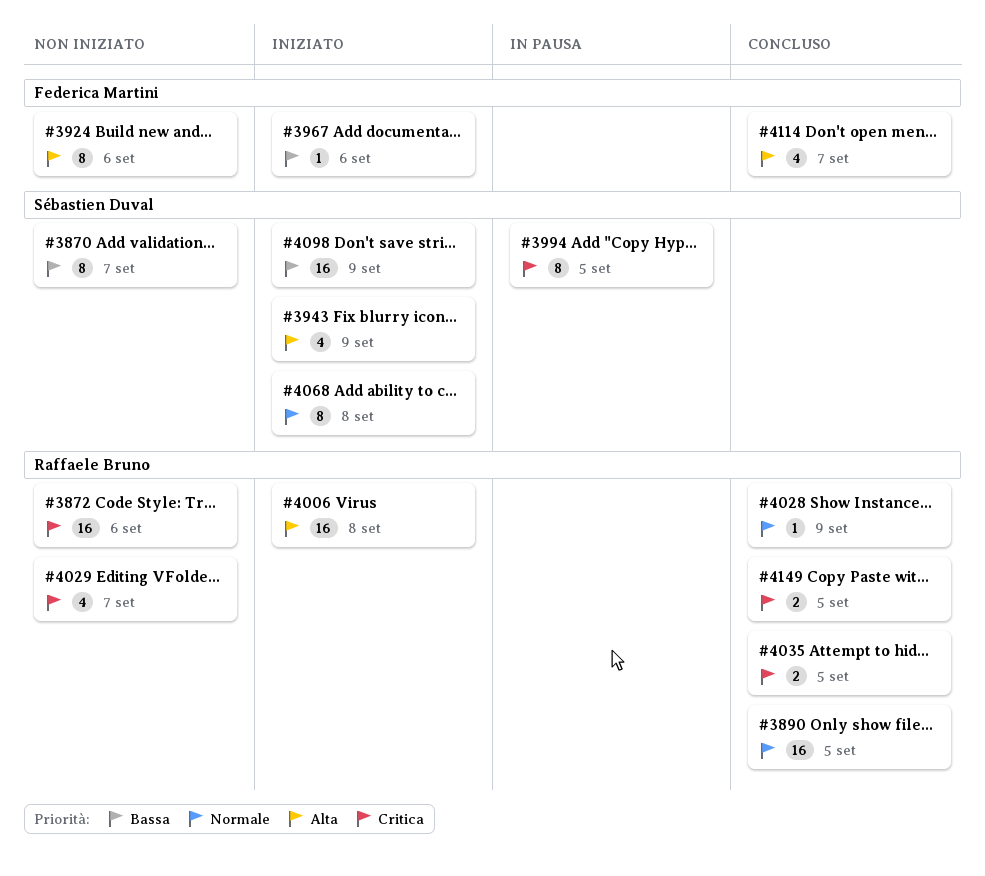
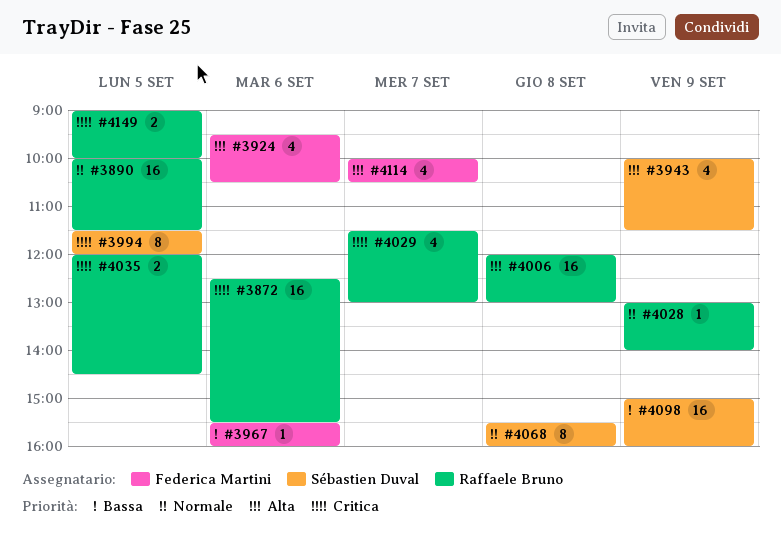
#3870: present -> none
#3924, estimate: 8 -> 4

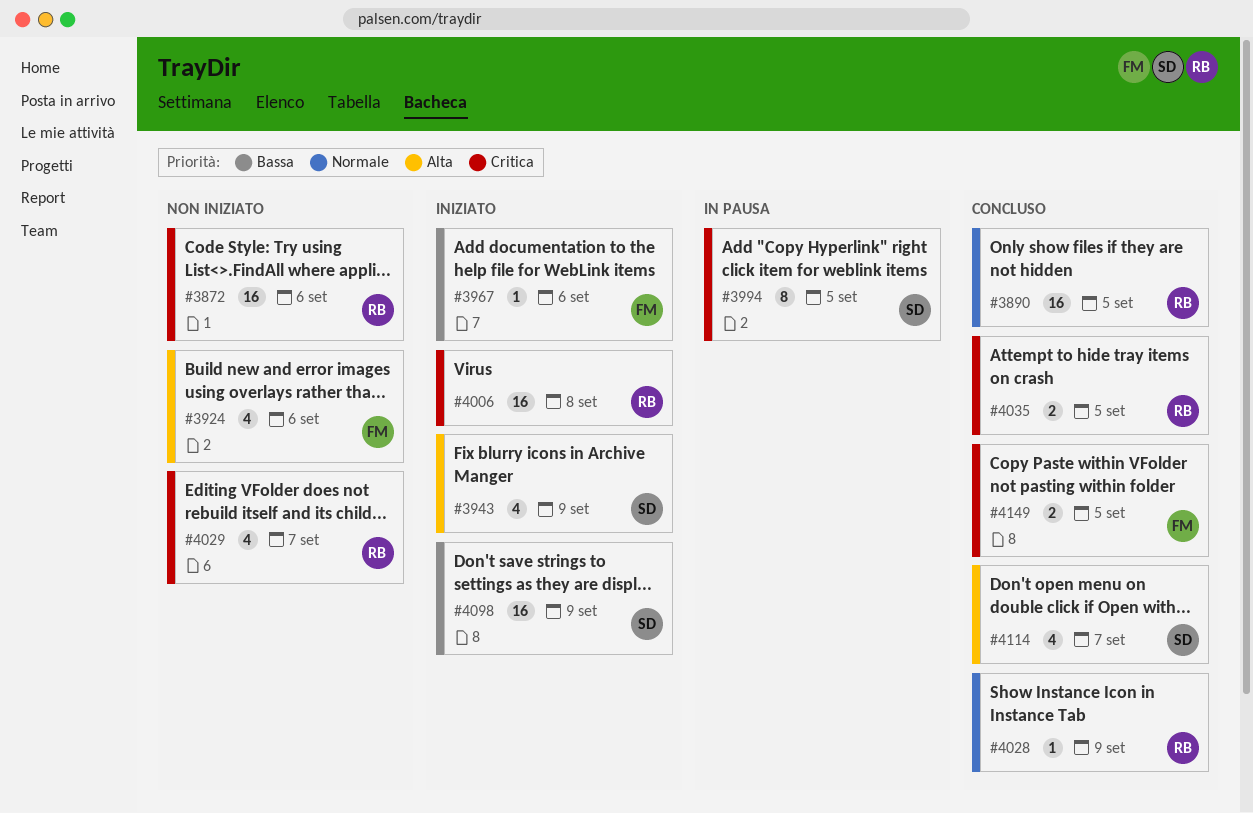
#4006, priority: Alta -> Critica
#4068: present -> none
#4114, owner: Federica Martini -> Sébastien Duval
#4149, owner: Raffaele Bruno -> Federica Martini

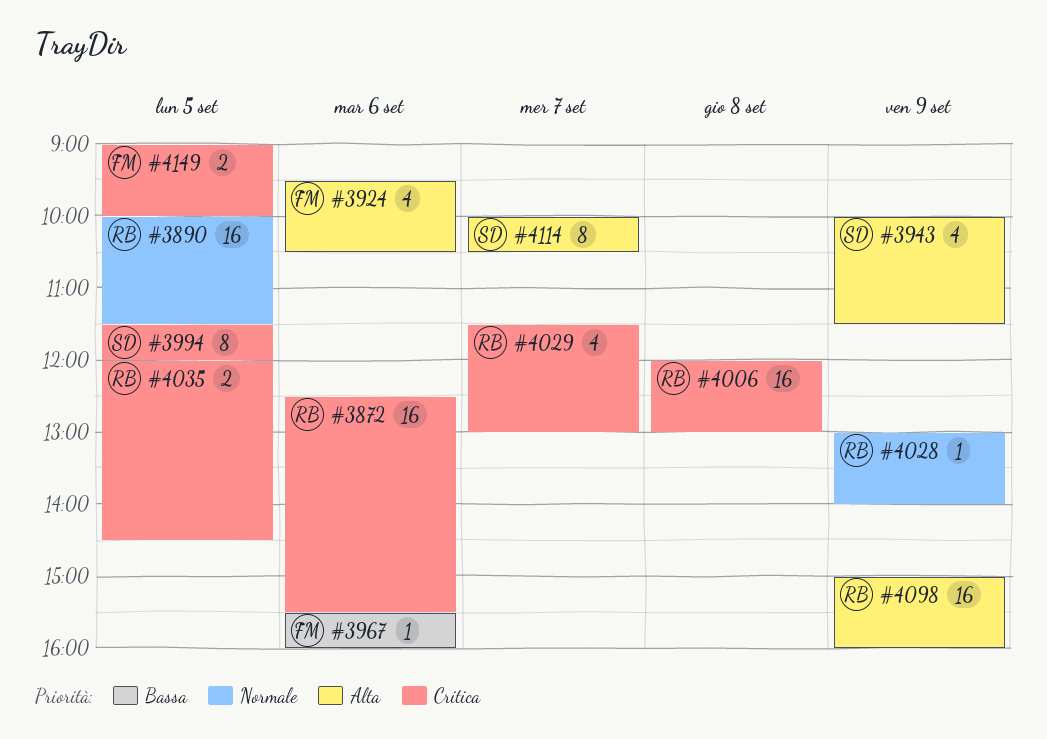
#4098, owner: SD -> RB
#4098, priority: Bassa -> Alta
#4114, estimate: 4 -> 8

